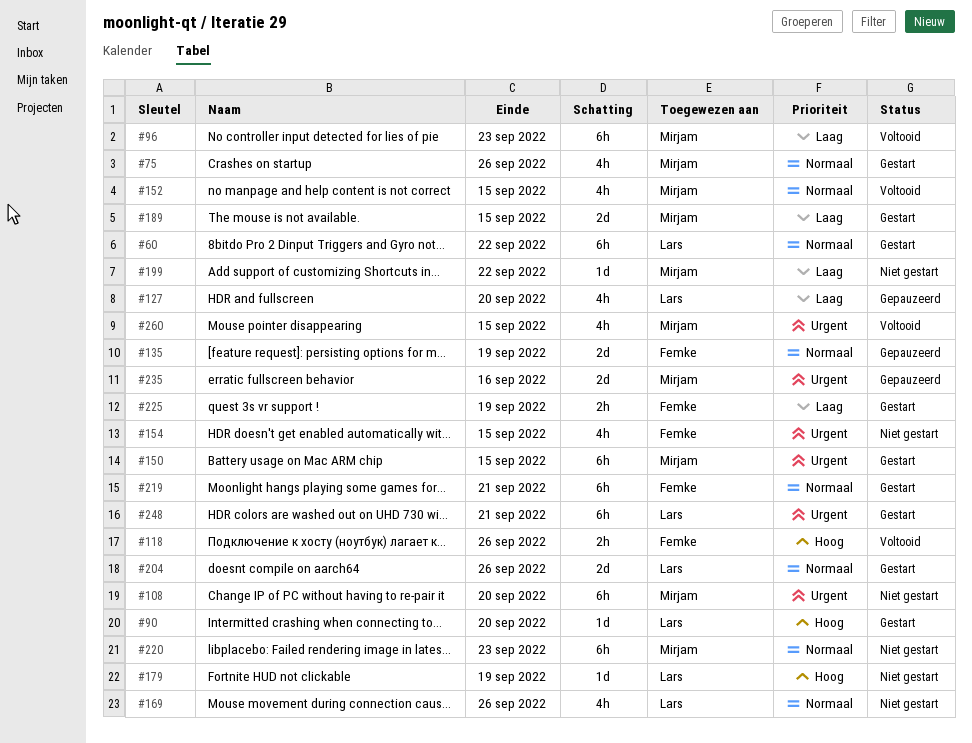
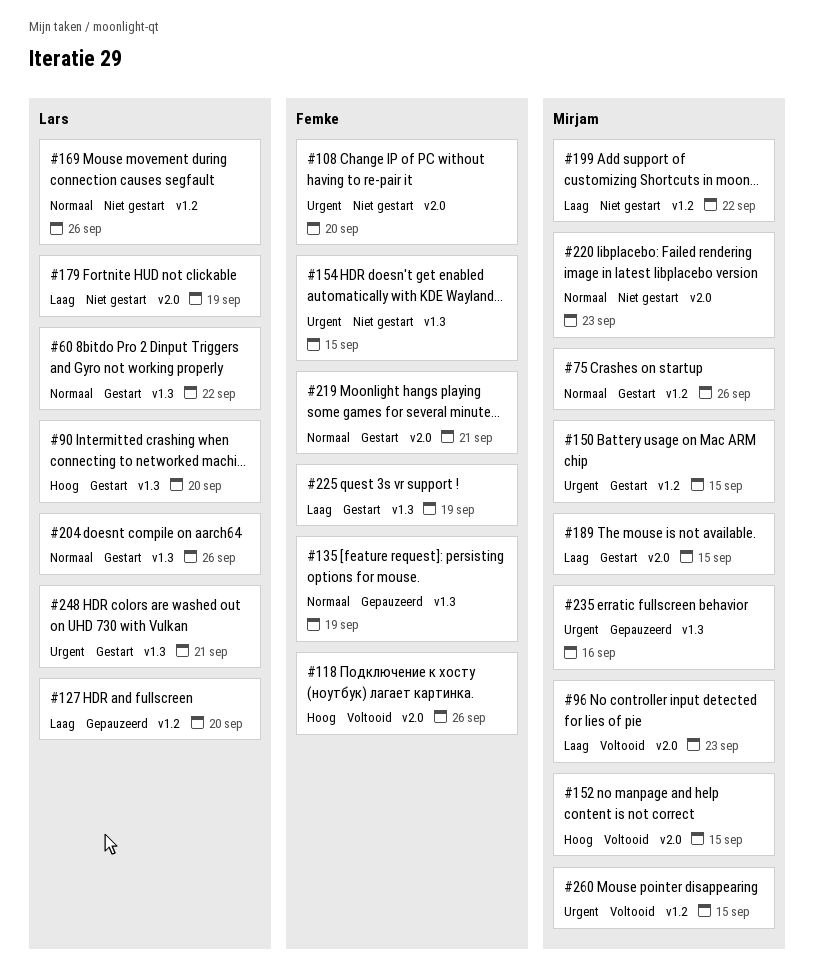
#108, owner: Mirjam -> Femke
#152, priority: Normaal -> Hoog
#179, priority: Hoog -> Laag

